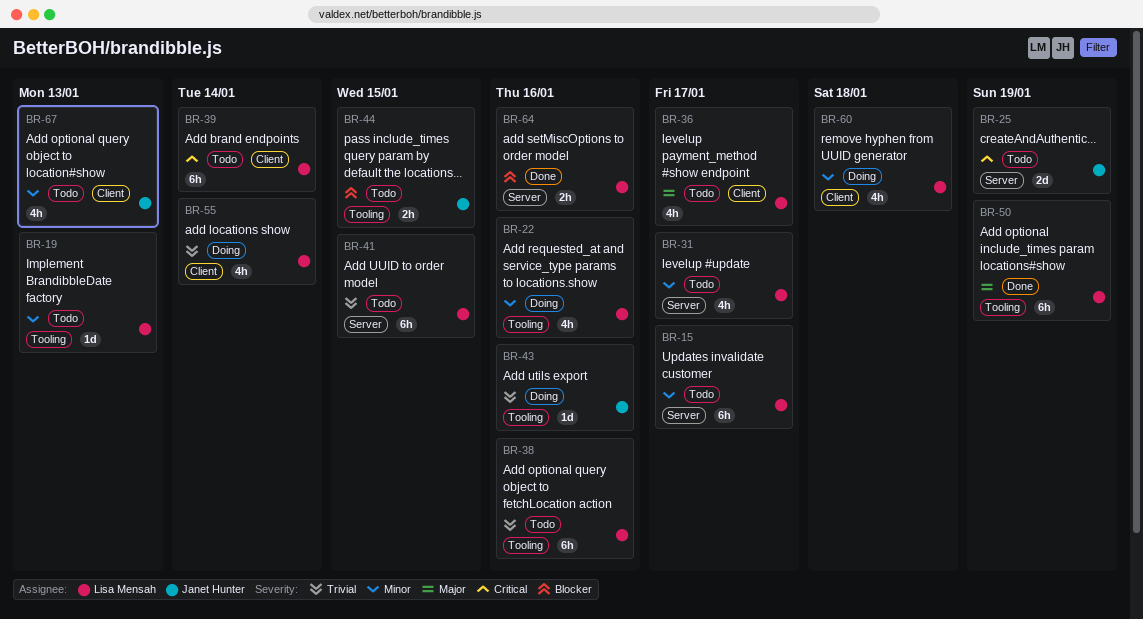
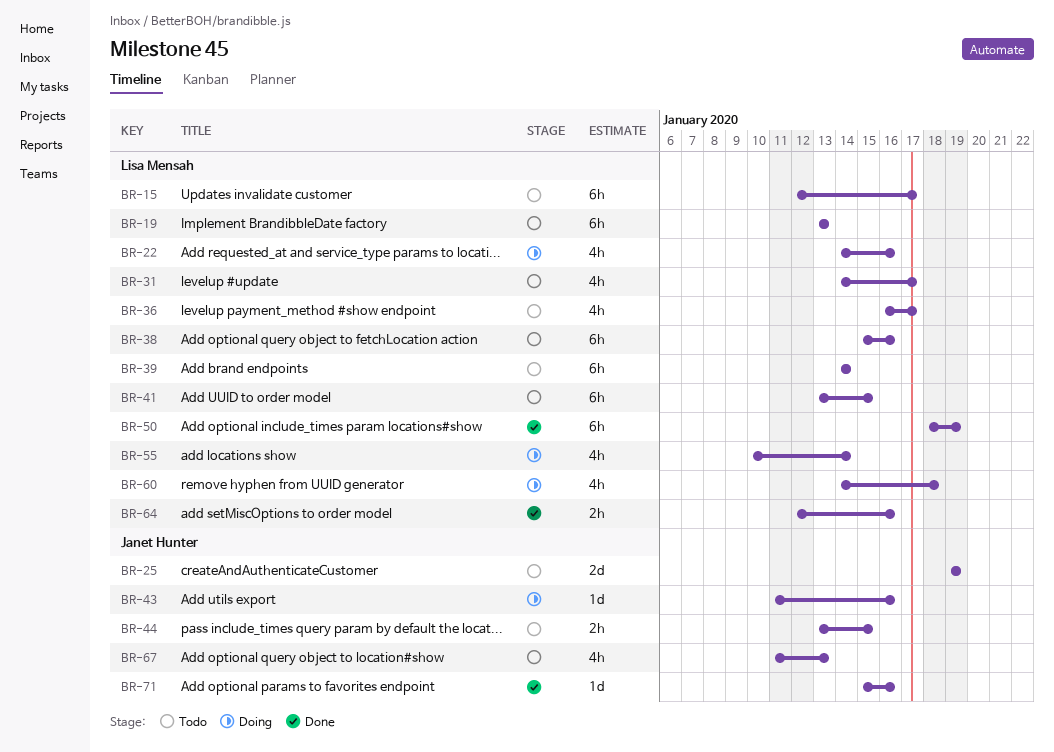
BR-19, estimate: 1d -> 6h
BR-71: none -> present

